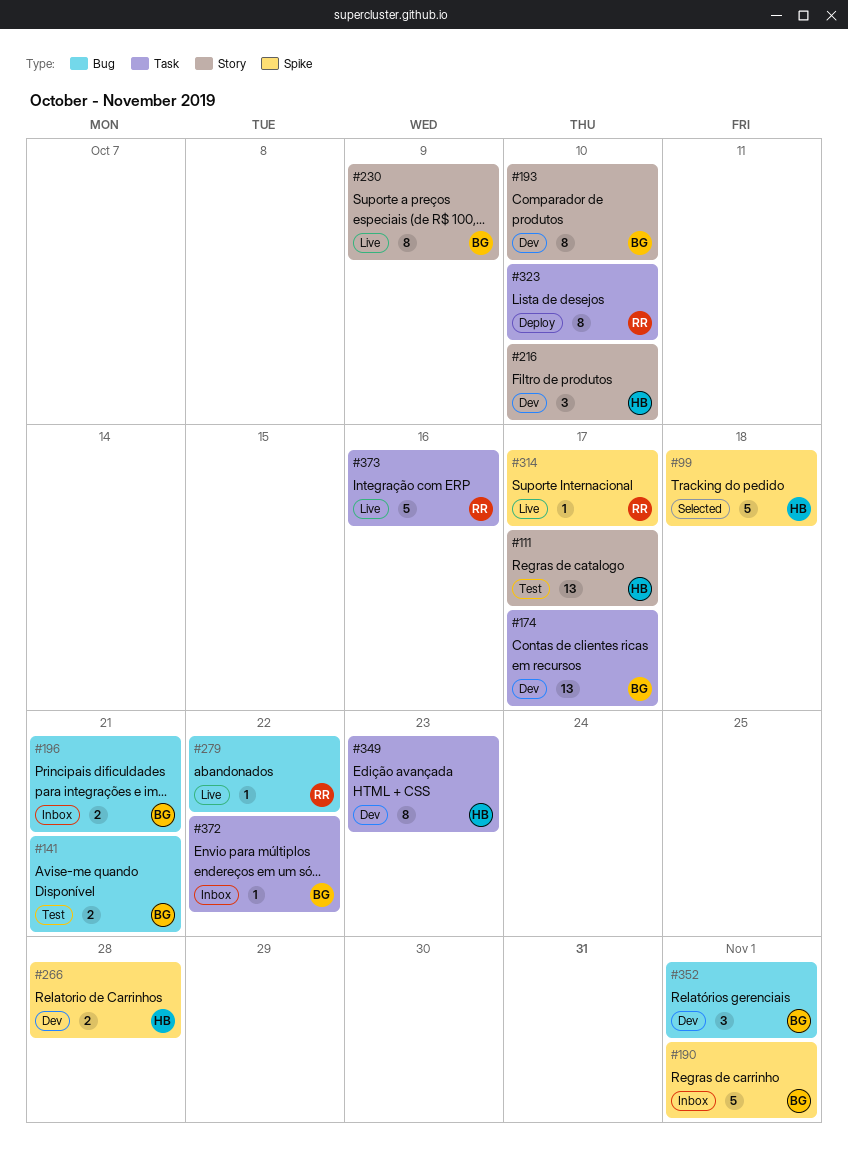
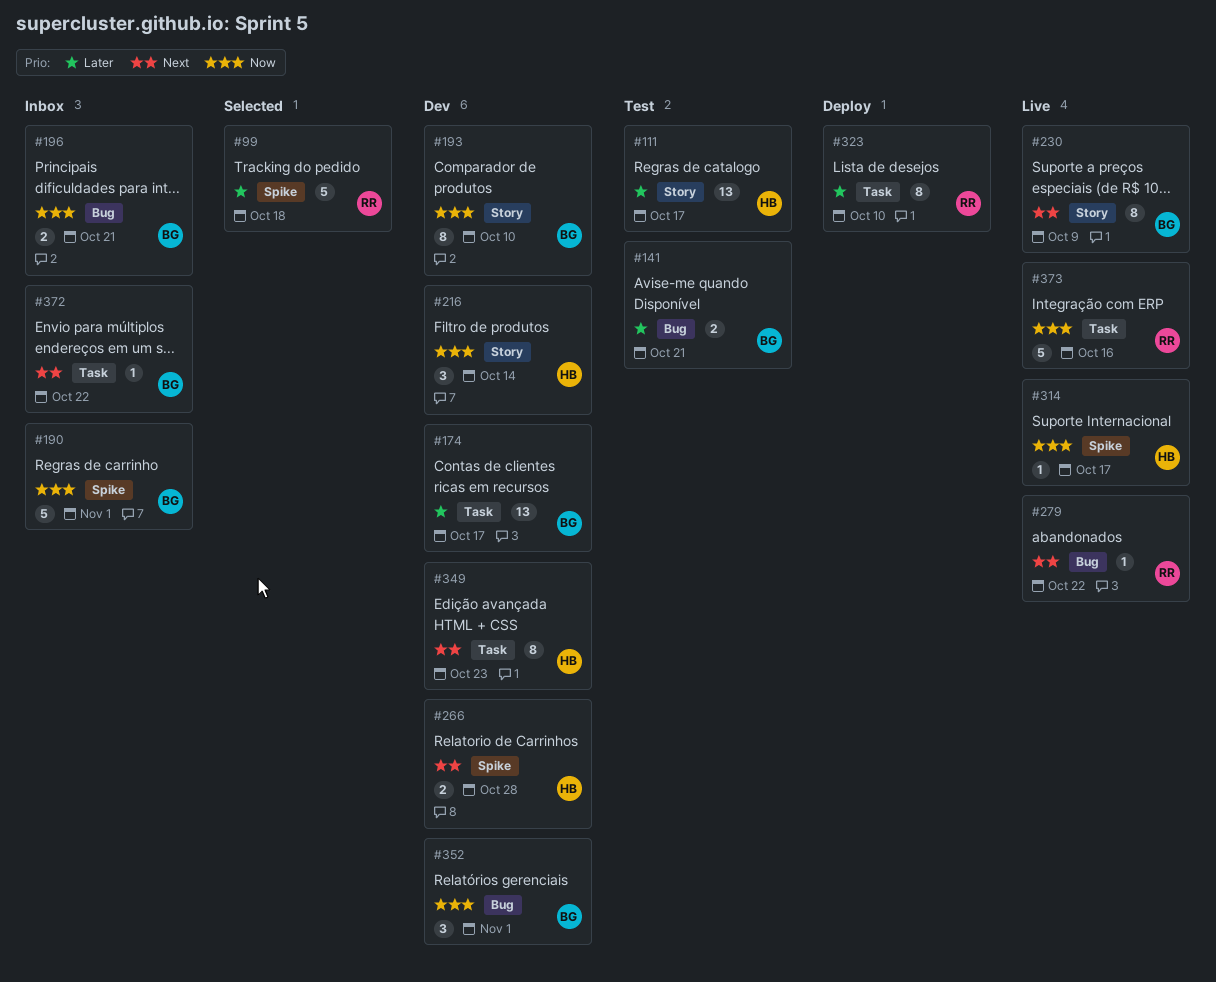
#99, owner: HB -> RR
#216, due: Oct 10 -> Oct 14
#314, owner: RR -> HB

